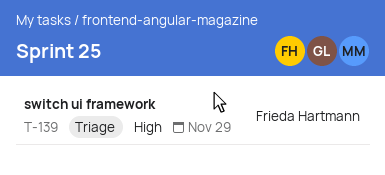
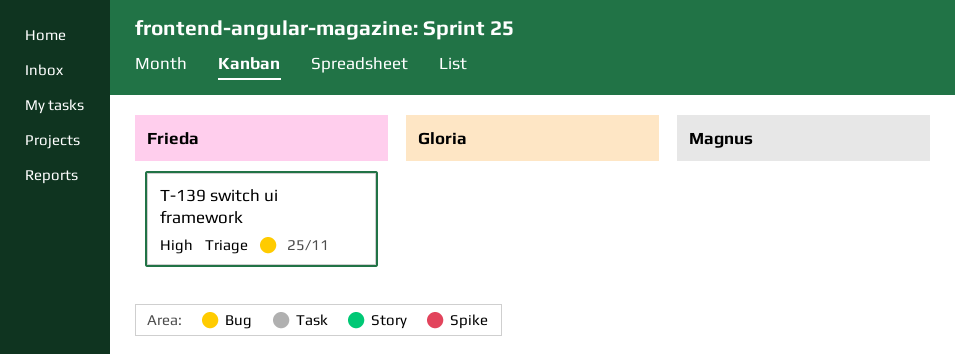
T-139, due: Nov 29 -> Nov 25

